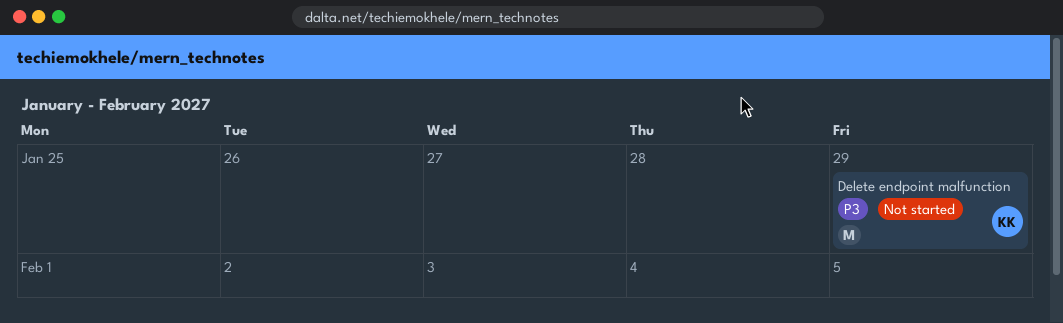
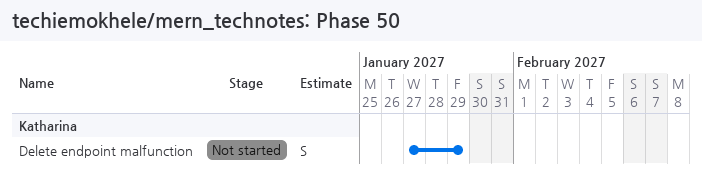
Delete endpoint malfunction, estimate: M -> S

